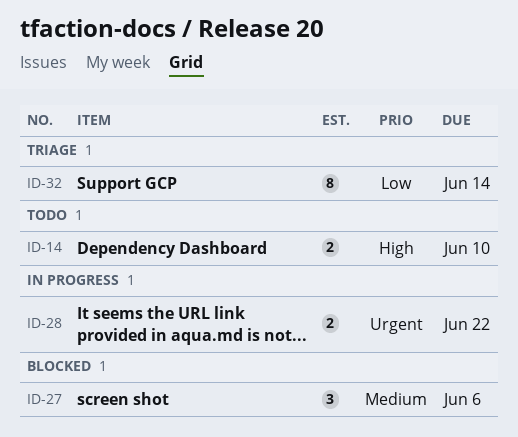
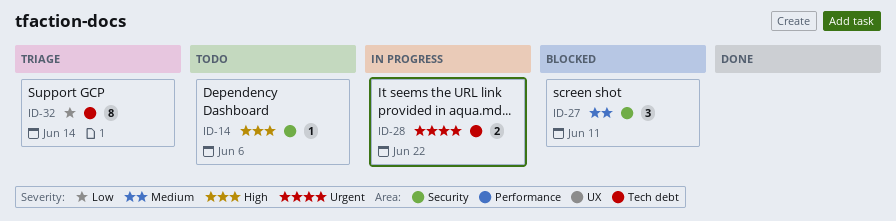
ID-14, estimate: 2 -> 1
ID-14, due: Jun 10 -> Jun 6
ID-27, due: Jun 6 -> Jun 11

